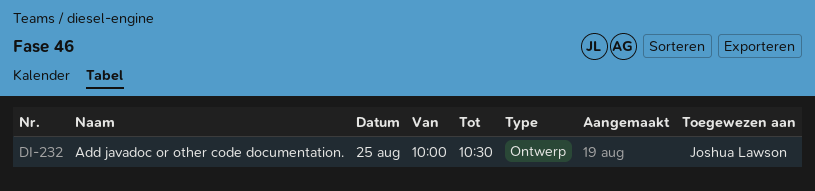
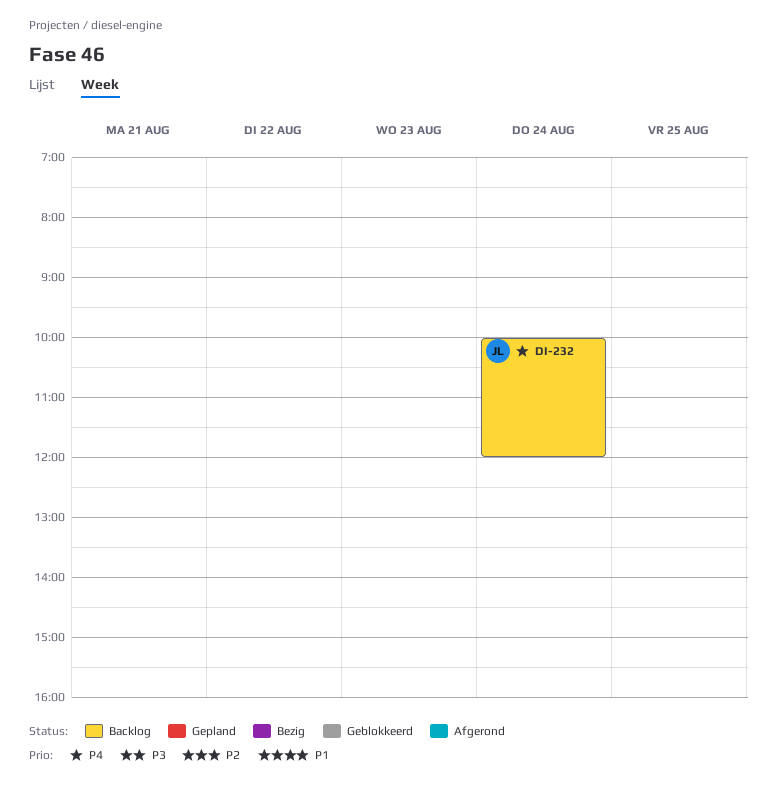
DI-232, day: Aug 25 -> Aug 24
DI-232, ends: 10:30 -> 12:00

